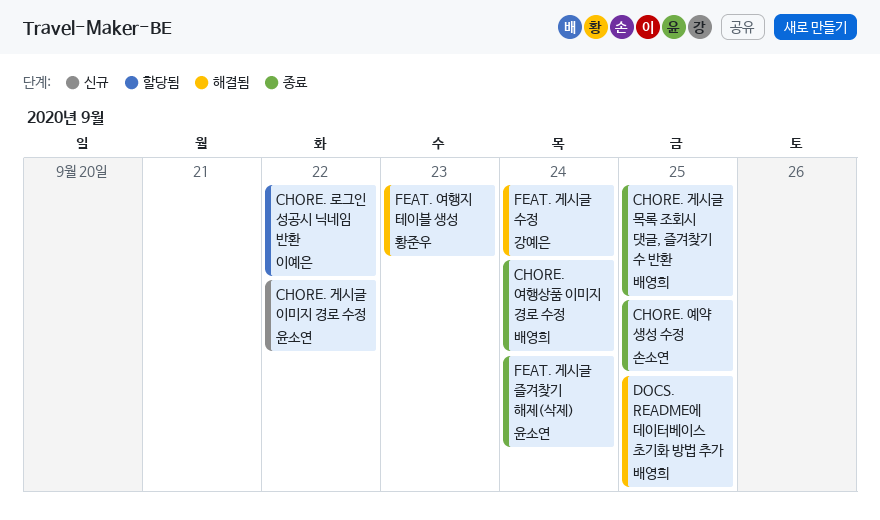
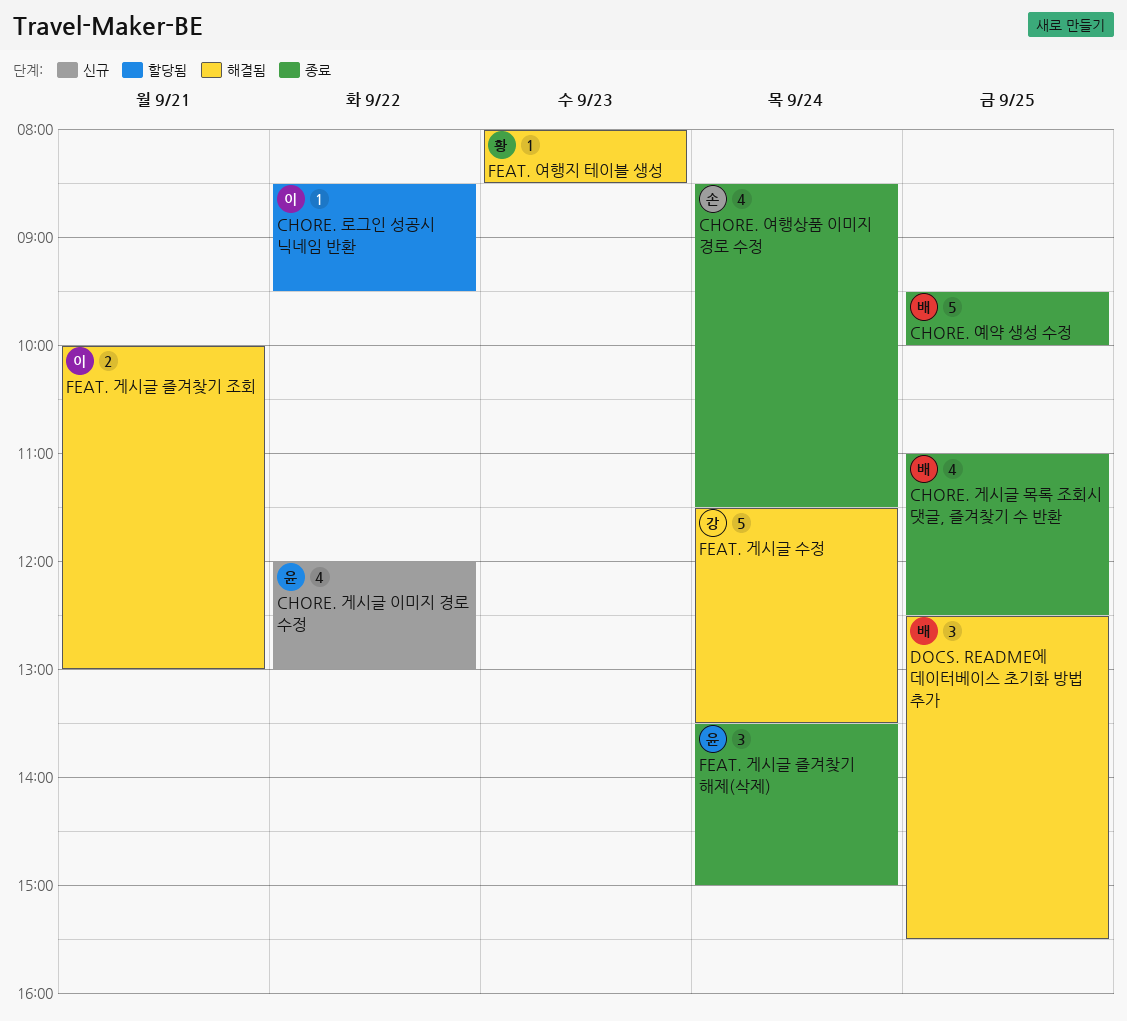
CHORE. 여행상품 이미지 경로 수정, owner: 배영희 -> 손소연
CHORE. 예약 생성 수정, owner: 손소연 -> 배영희
FEAT. 게시글 즐겨찾기 조회: none -> present

